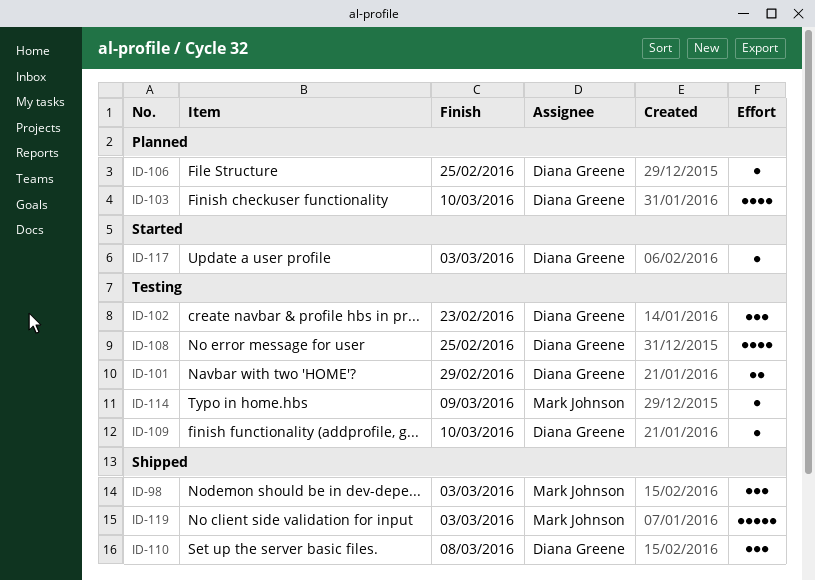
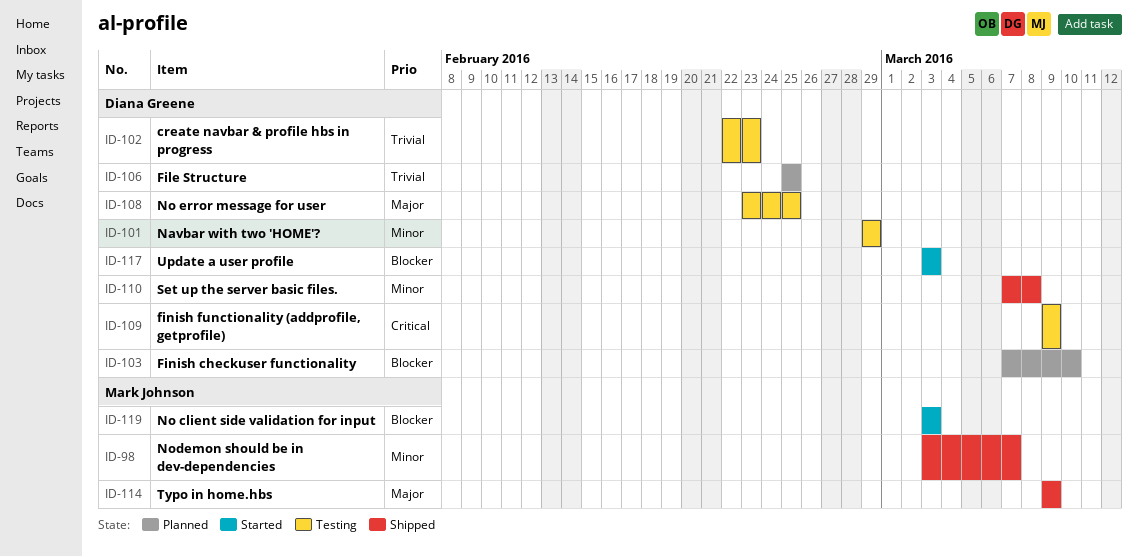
ID-98, due: Mar 3 -> Mar 7
ID-109, due: Mar 10 -> Mar 9
ID-114, status: Testing -> Shipped
ID-119, status: Shipped -> Started

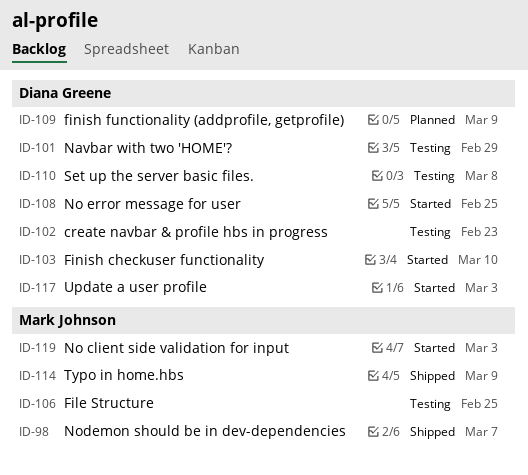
ID-103, status: Planned -> Started
ID-106, status: Planned -> Testing
ID-106, owner: Diana Greene -> Mark Johnson
ID-108, status: Testing -> Started
ID-109, status: Testing -> Planned
ID-110, status: Shipped -> Testing

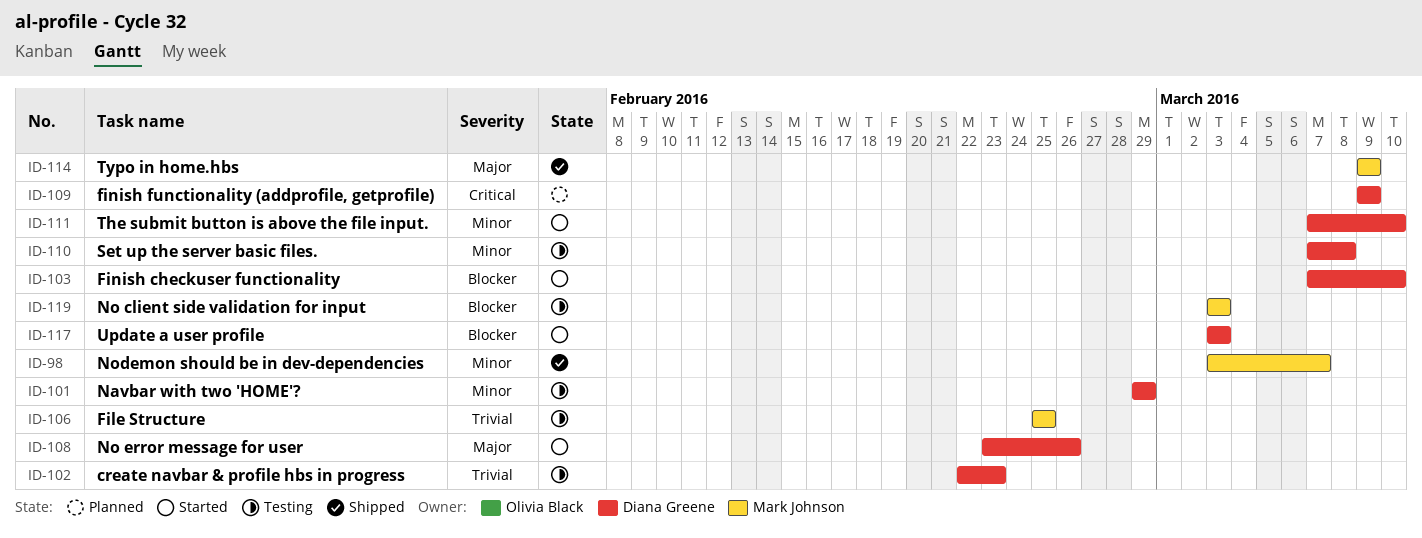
ID-108, due: Feb 25 -> Feb 26
ID-111: none -> present
ID-119, status: Started -> Testing

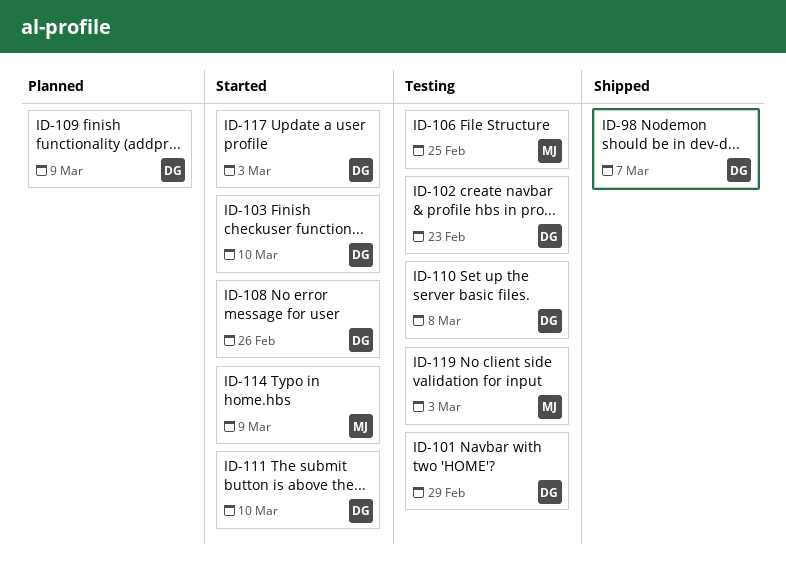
ID-98, owner: Mark Johnson -> Diana Greene
ID-114, status: Shipped -> Started

